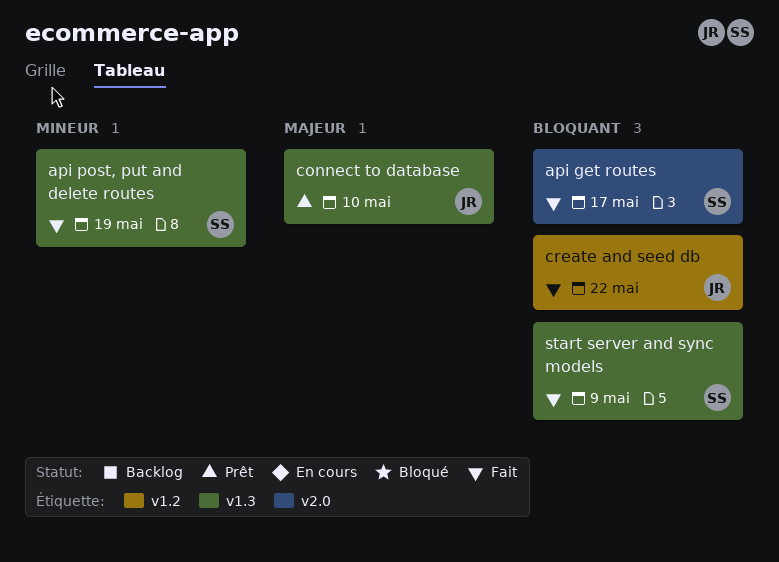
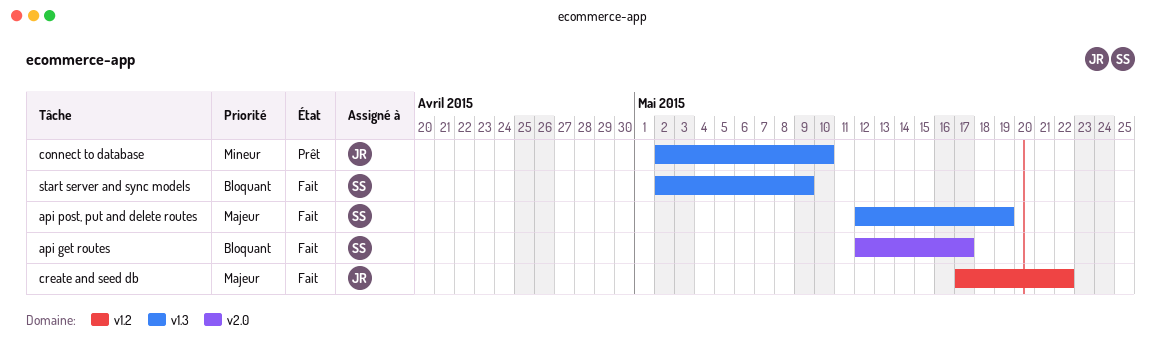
api post, put and delete routes, priority: Mineur -> Majeur
connect to database, priority: Majeur -> Mineur
create and seed db, priority: Bloquant -> Majeur

